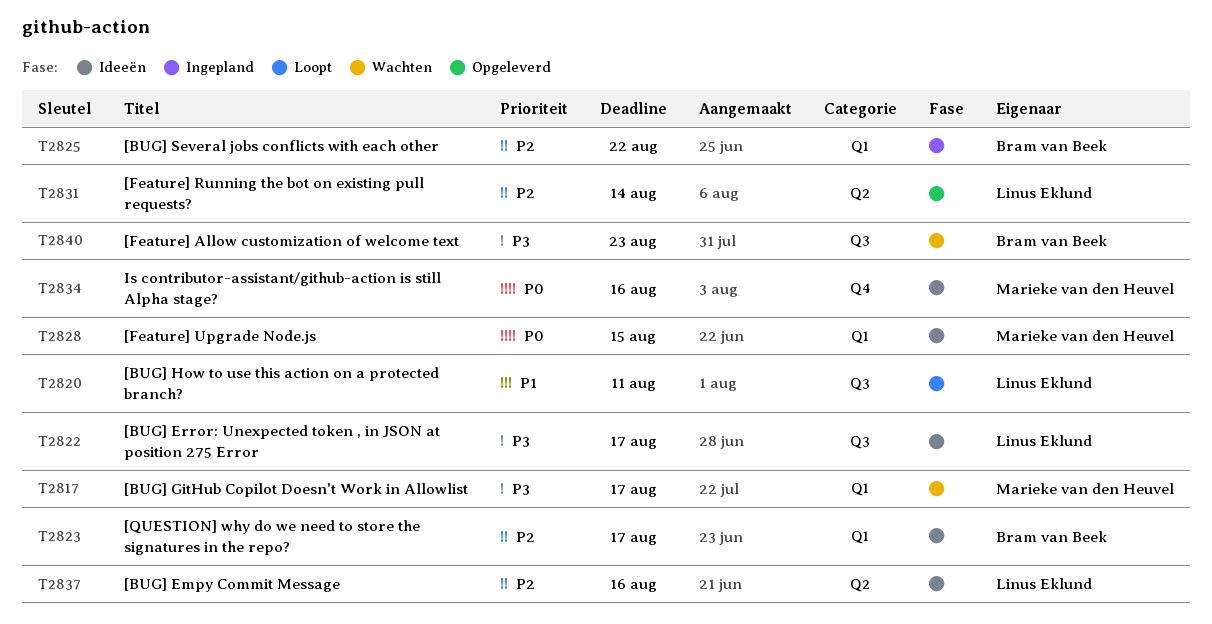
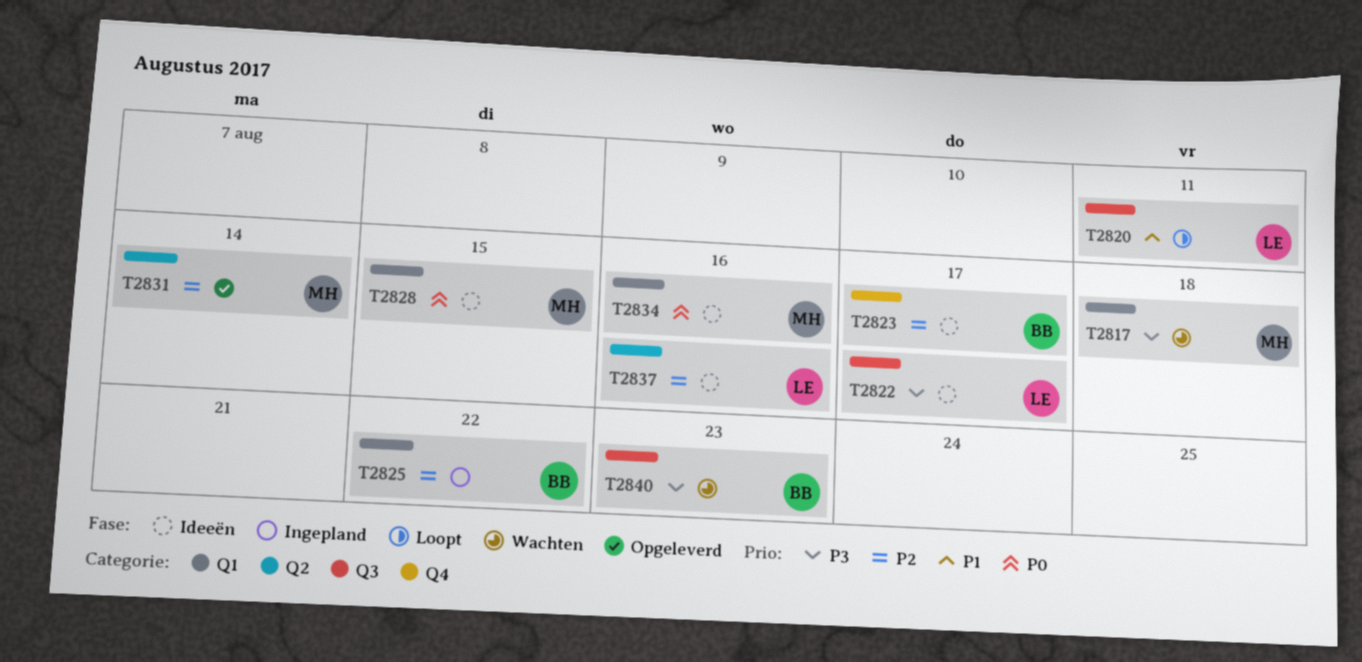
T2817, due: Aug 17 -> Aug 18
T2823, label: Q1 -> Q4
T2831, owner: Linus Eklund -> Marieke van den Heuvel
T2834, label: Q4 -> Q1

